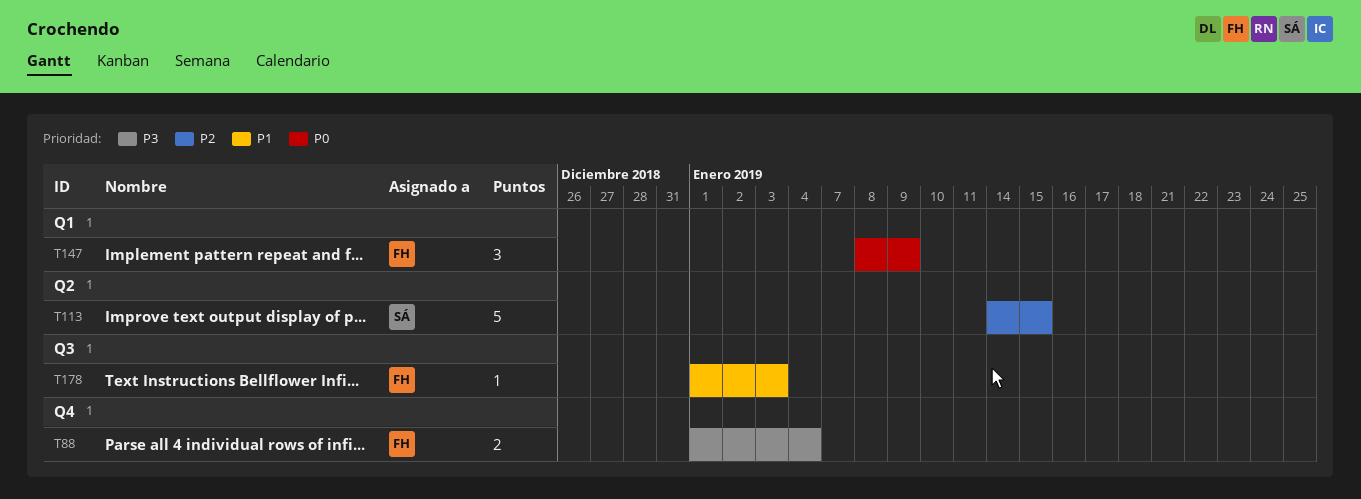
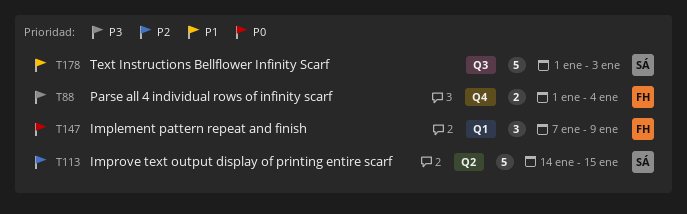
T147, start: Jan 8 -> Jan 7
T178, owner: FH -> SÁ
T178, estimate: 1 -> 5

